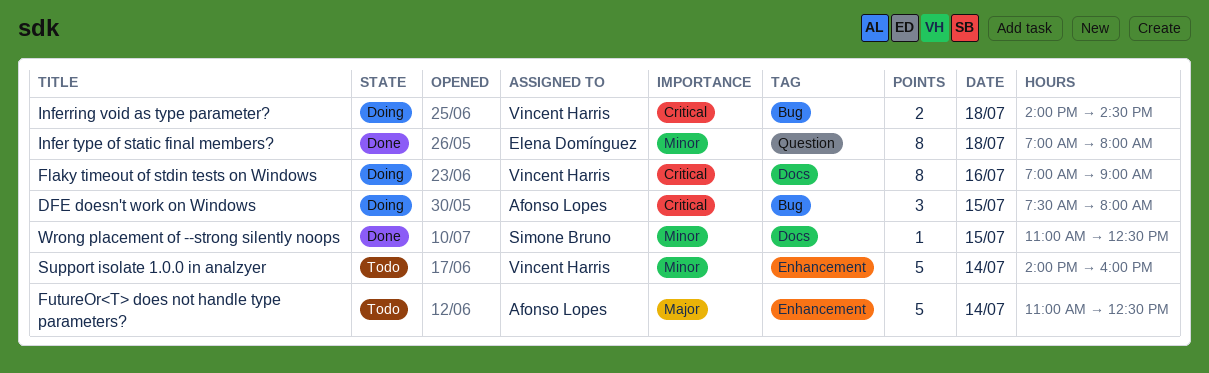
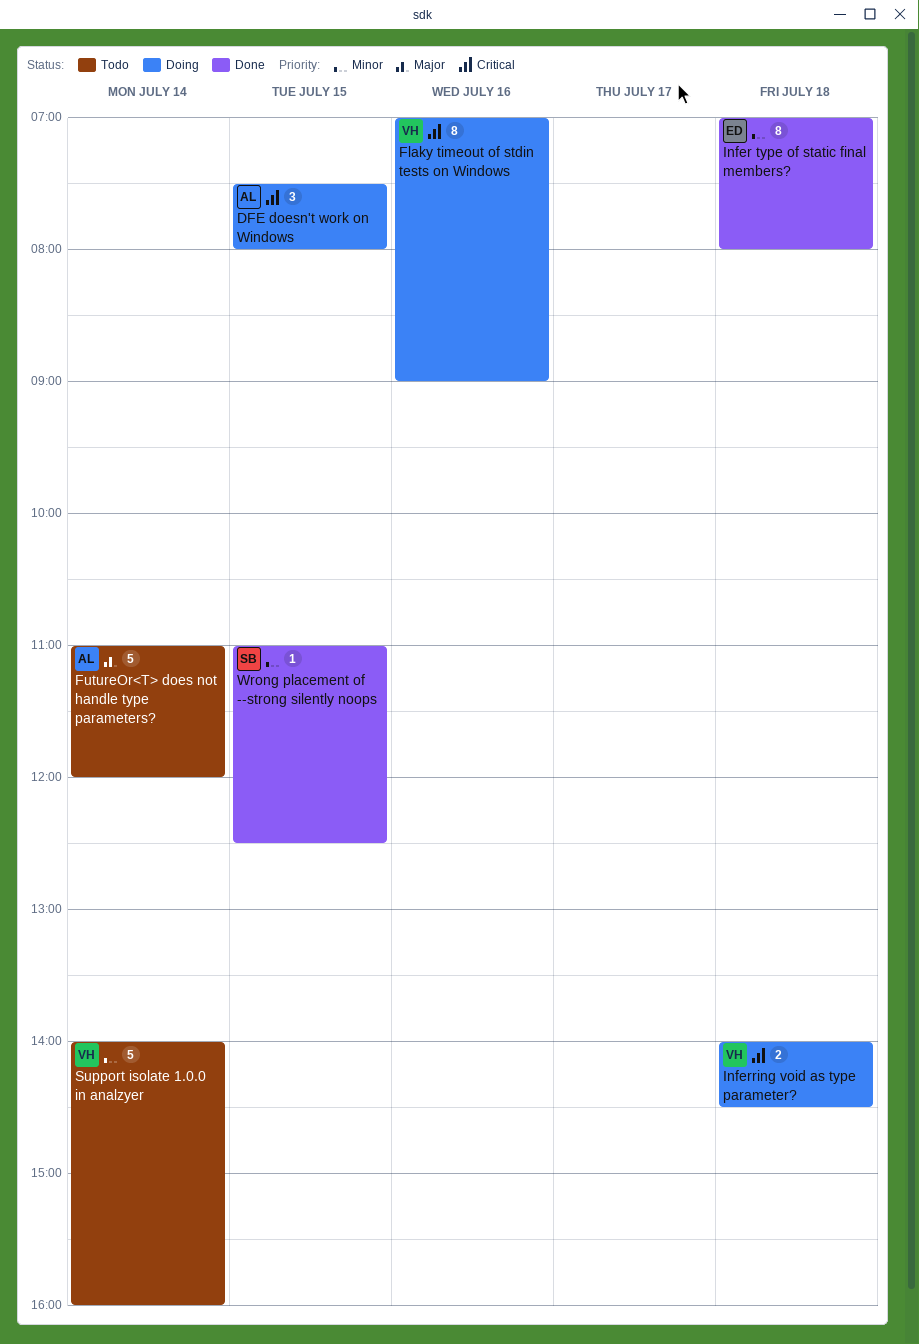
FutureOr<T> does not handle type parameters?, ends: 12:30 -> 12:00

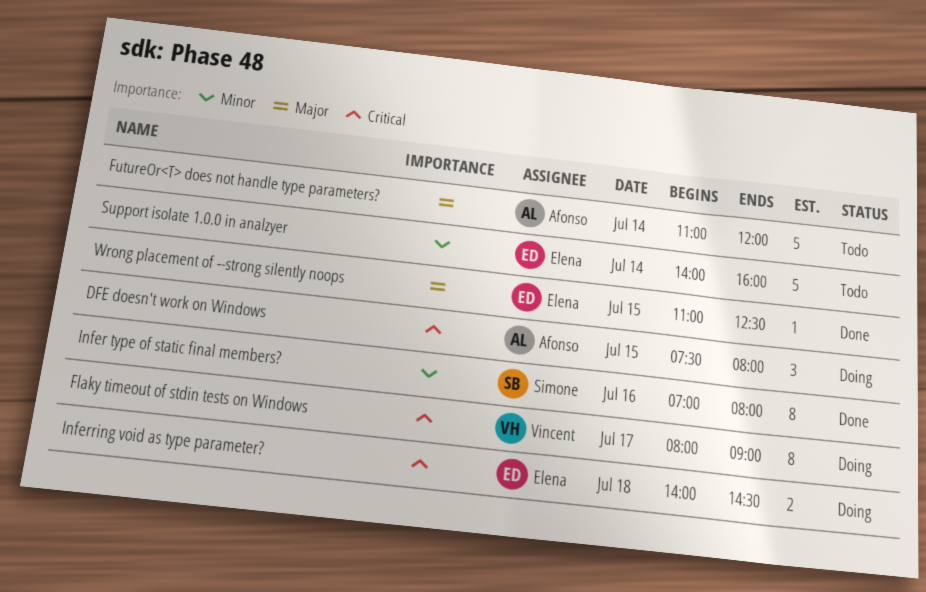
Flaky timeout of stdin tests on Windows, day: Jul 16 -> Jul 17
Flaky timeout of stdin tests on Windows, begins: 07:00 -> 08:00
Infer type of static final members?, owner: Elena -> Simone
Infer type of static final members?, day: Jul 18 -> Jul 16
Inferring void as type parameter?, owner: Vincent -> Elena
Support isolate 1.0.0 in analzyer, owner: Vincent -> Elena
Wrong placement of --strong silently noops, owner: Simone -> Elena
Wrong placement of --strong silently noops, priority: Minor -> Major

